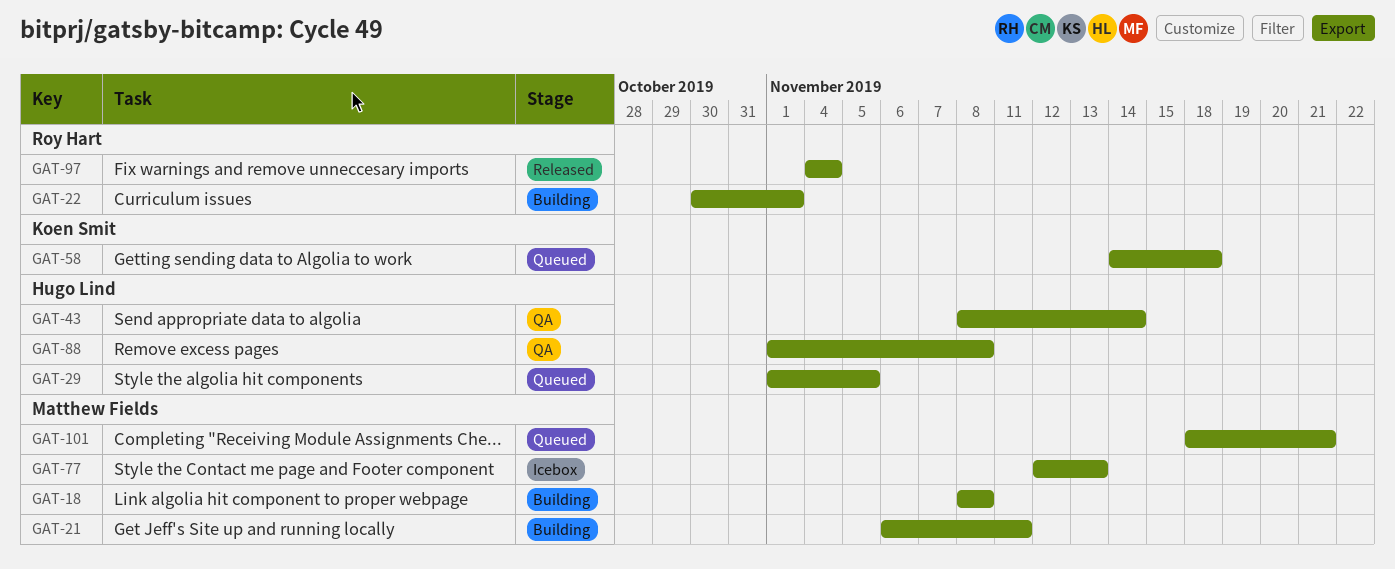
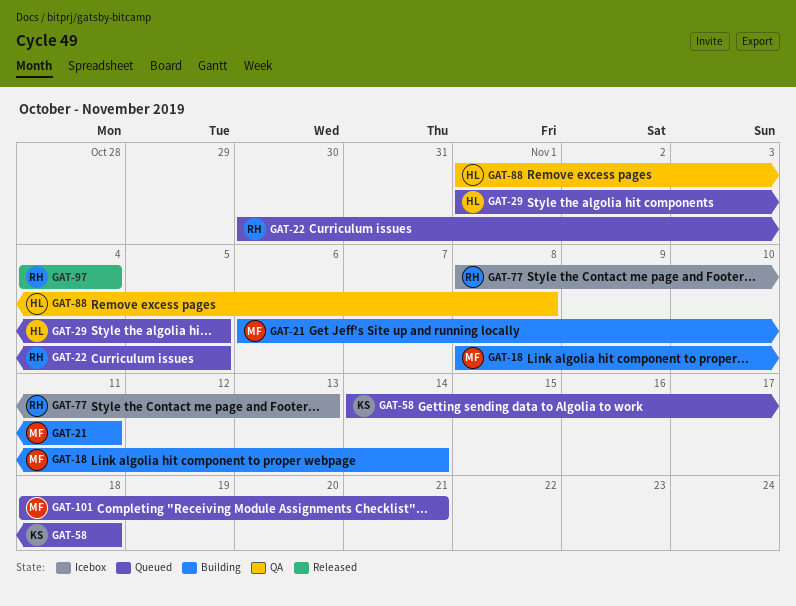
GAT-18, due: Nov 8 -> Nov 14
GAT-22, status: Building -> Queued
GAT-22, due: Nov 1 -> Nov 5
GAT-43: present -> none
GAT-77, owner: Matthew Fields -> Roy Hart
GAT-77, start: Nov 12 -> Nov 8

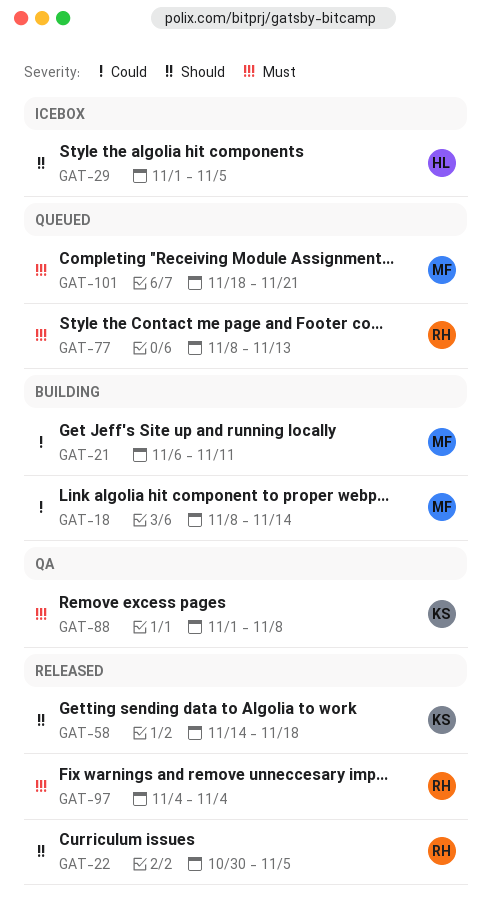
GAT-22, status: Queued -> Released
GAT-29, status: Queued -> Icebox
GAT-58, status: Queued -> Released
GAT-77, status: Icebox -> Queued
GAT-88, owner: HL -> KS

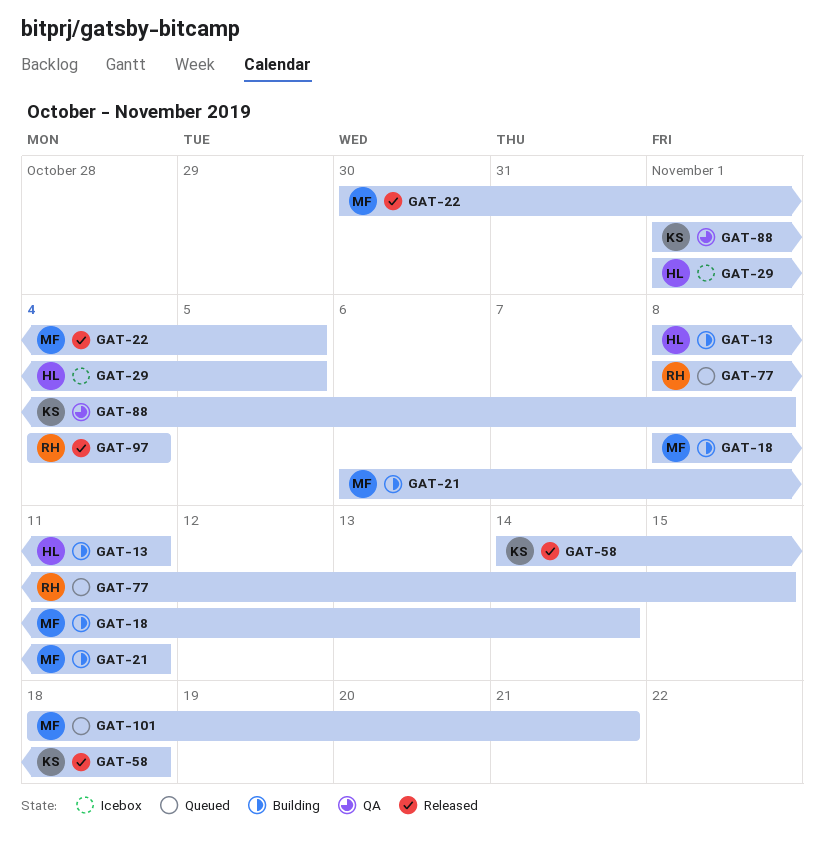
GAT-13: none -> present
GAT-22, owner: RH -> MF
GAT-77, due: Nov 13 -> Nov 15

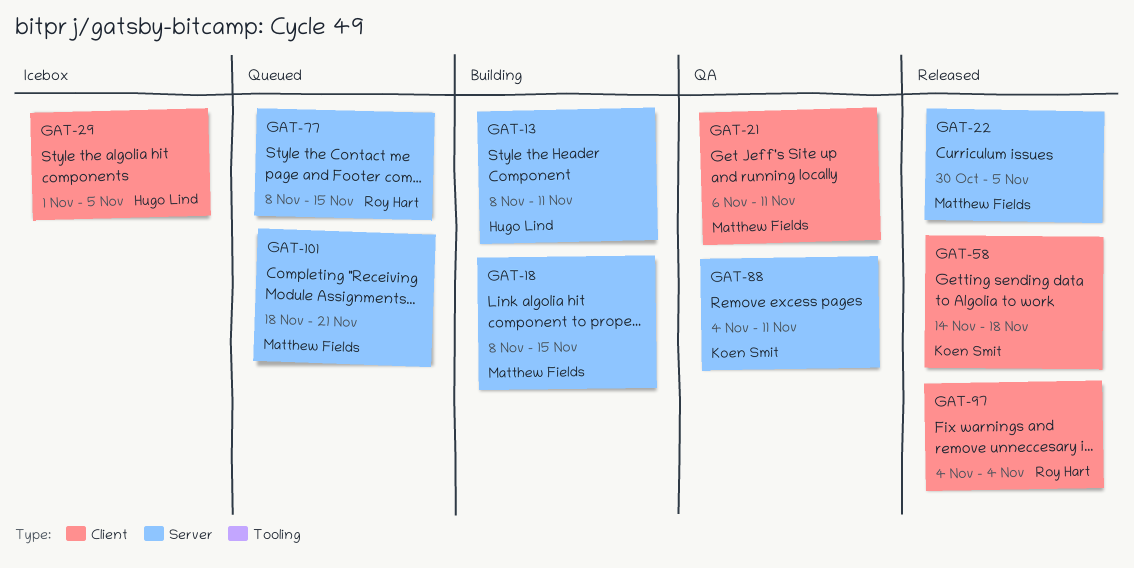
GAT-18, due: Nov 14 -> Nov 15
GAT-21, status: Building -> QA
GAT-88, start: Nov 1 -> Nov 4
GAT-88, due: Nov 8 -> Nov 11

